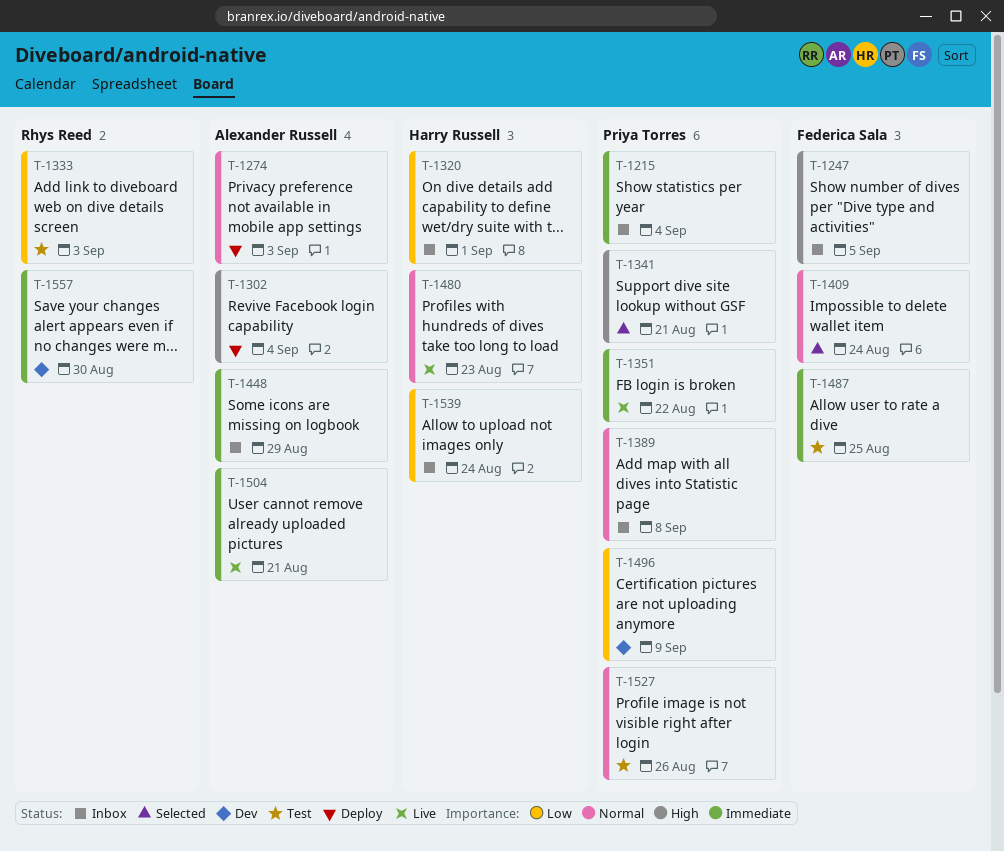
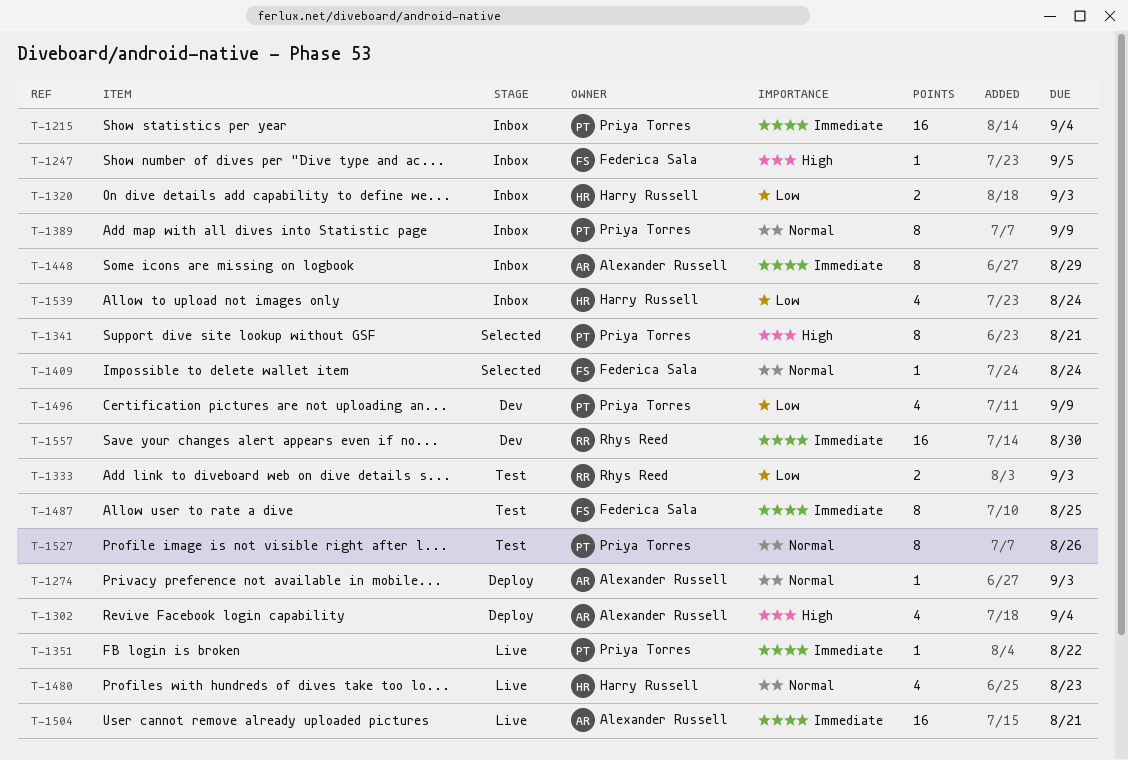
T-1320, due: Sep 1 -> Sep 3
T-1389, due: Sep 8 -> Sep 9

